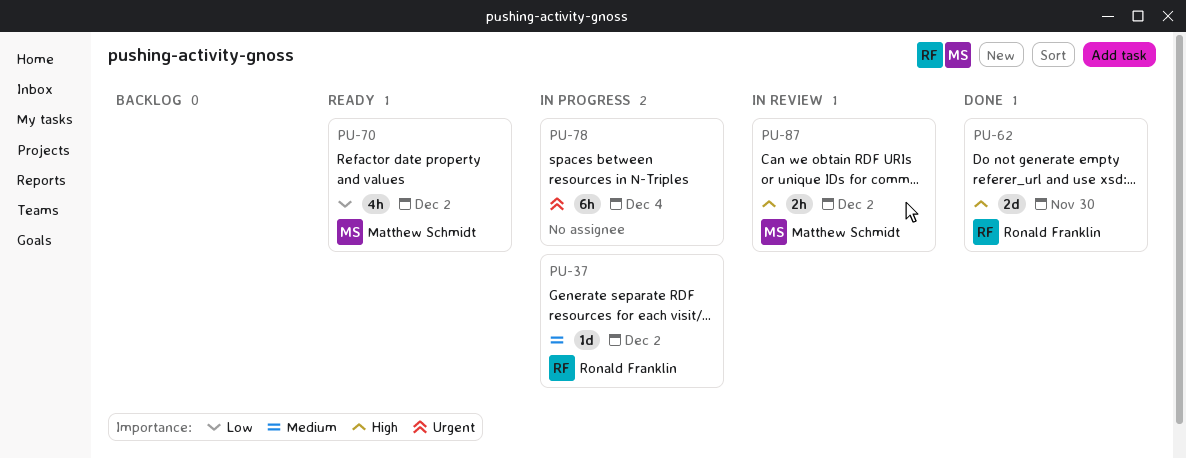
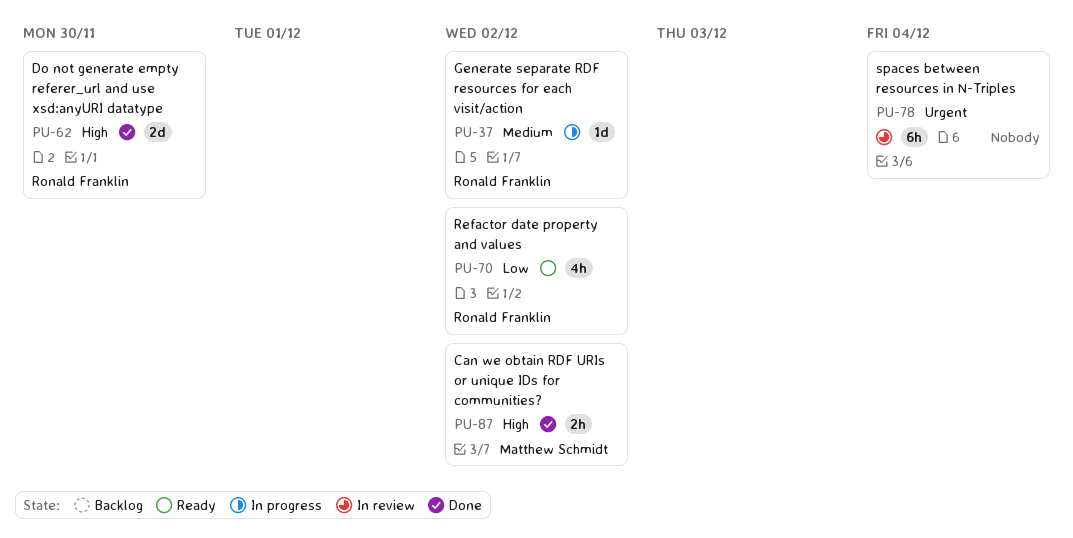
PU-70, owner: Matthew Schmidt -> Ronald Franklin
PU-78, status: In progress -> In review
PU-87, status: In review -> Done

